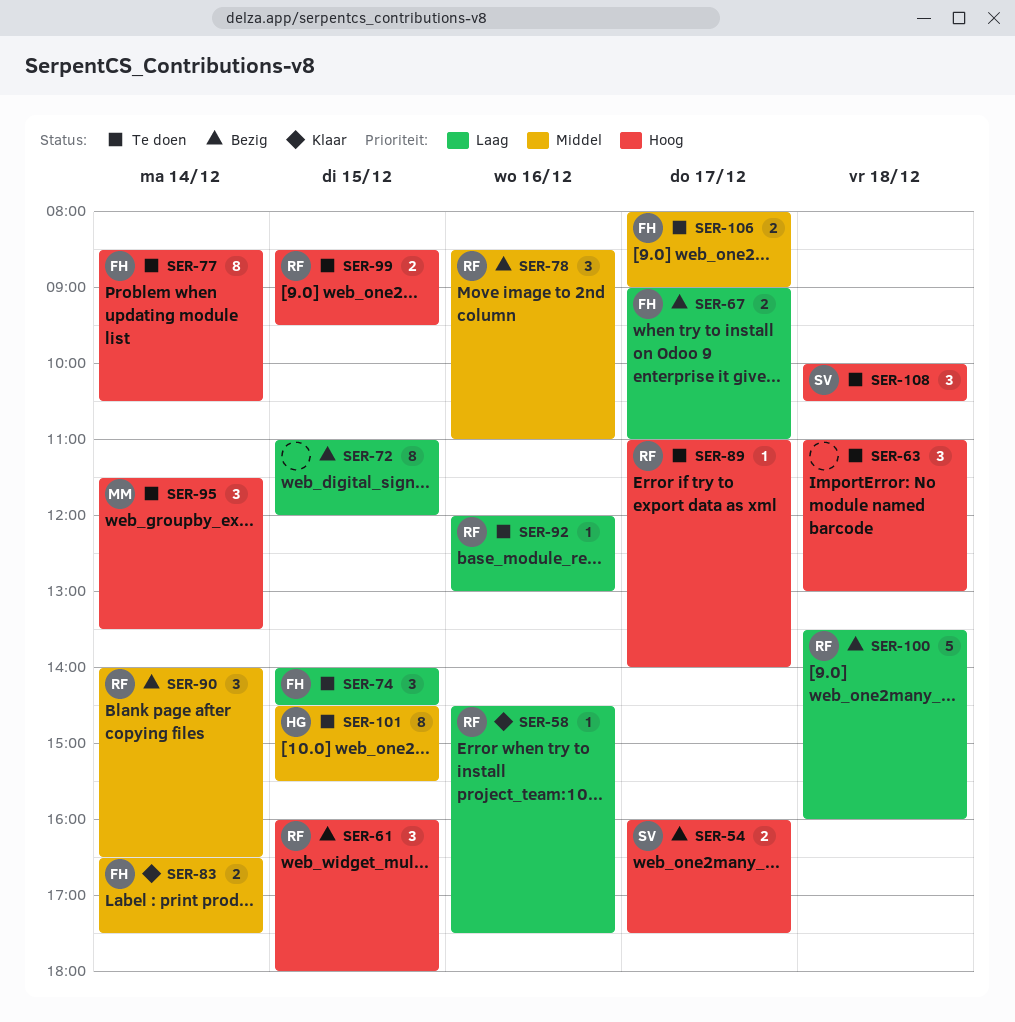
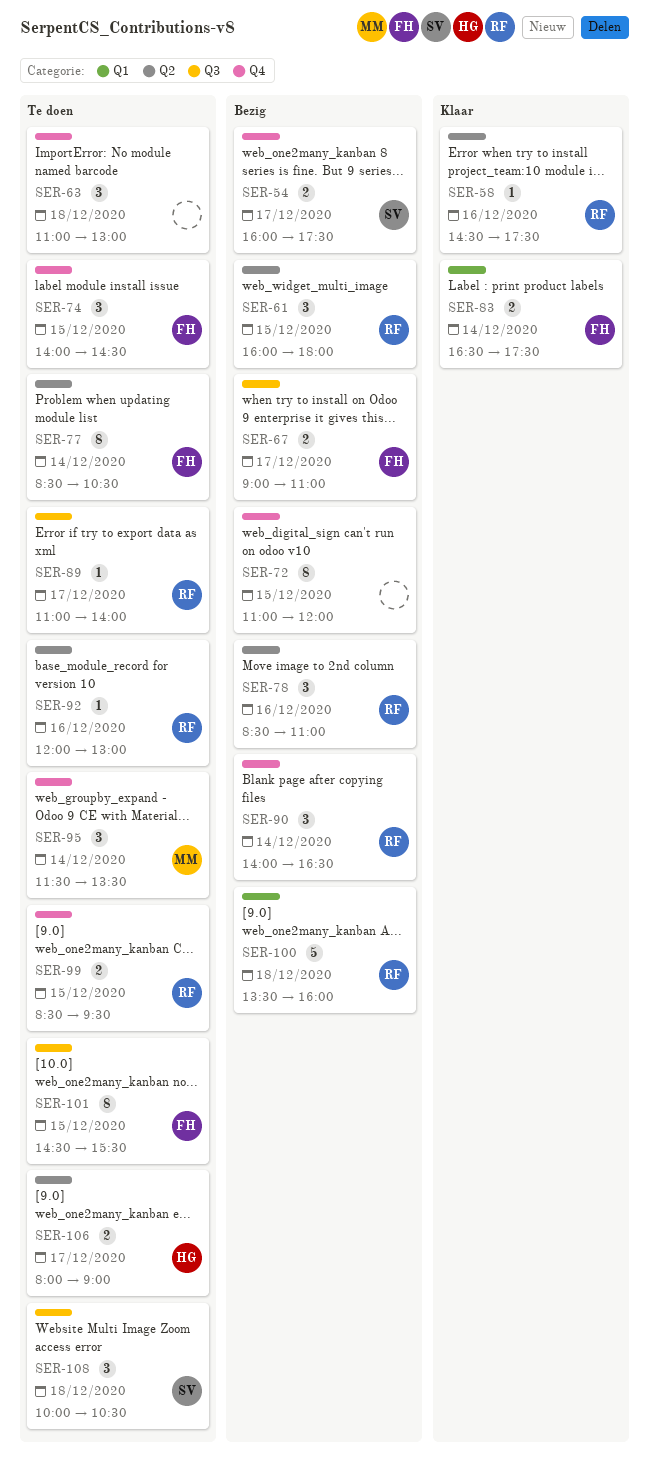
SER-101, owner: HG -> FH
SER-106, owner: FH -> HG

